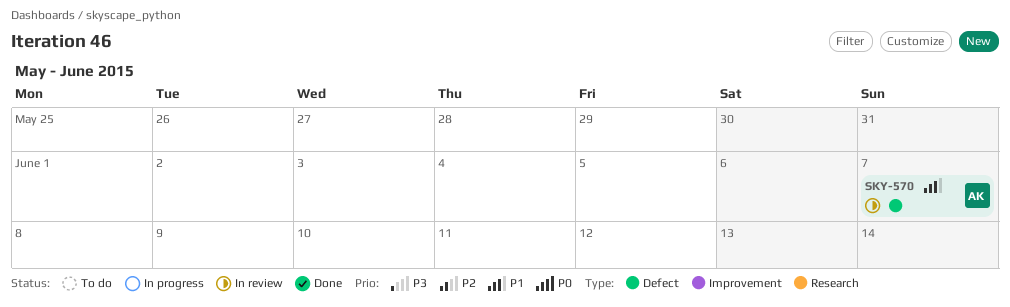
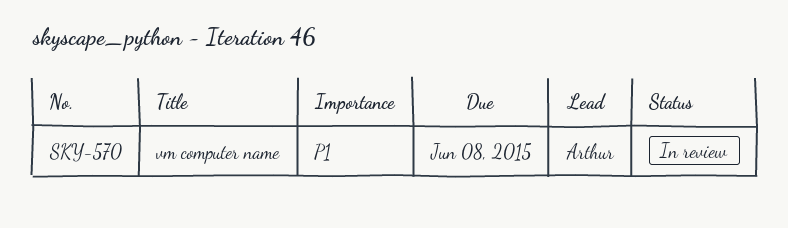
SKY-570, due: Jun 7 -> Jun 8

